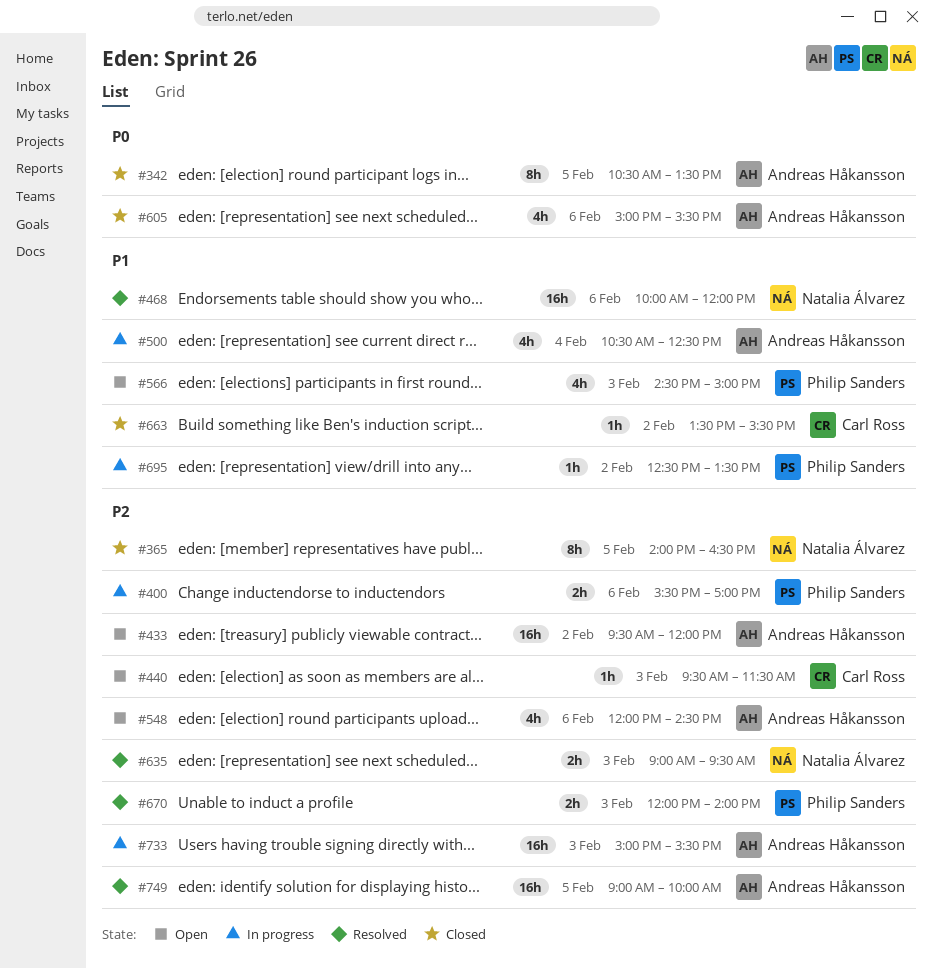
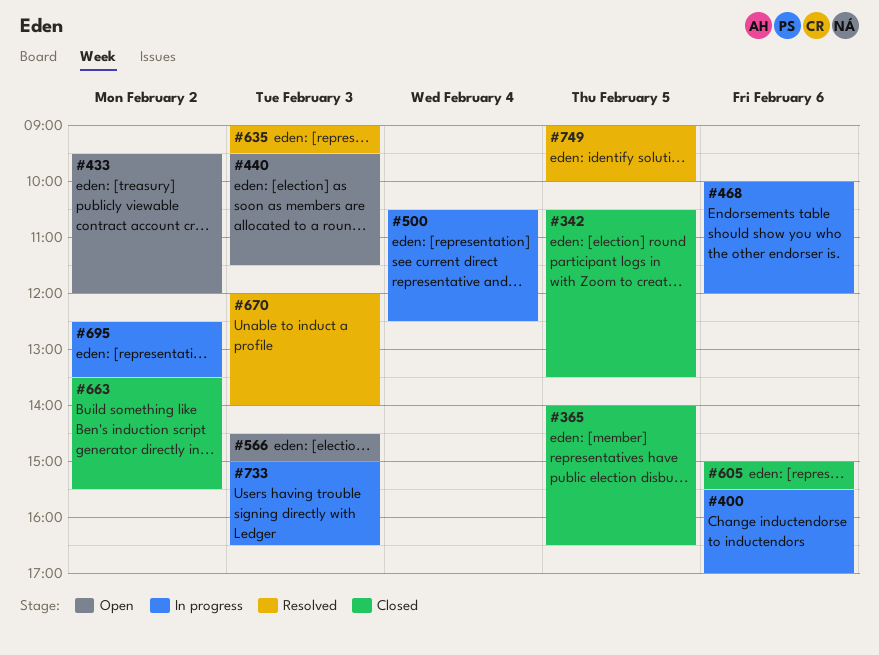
#468, status: Resolved -> In progress
#548: present -> none
#733, ends: 15:30 -> 16:30

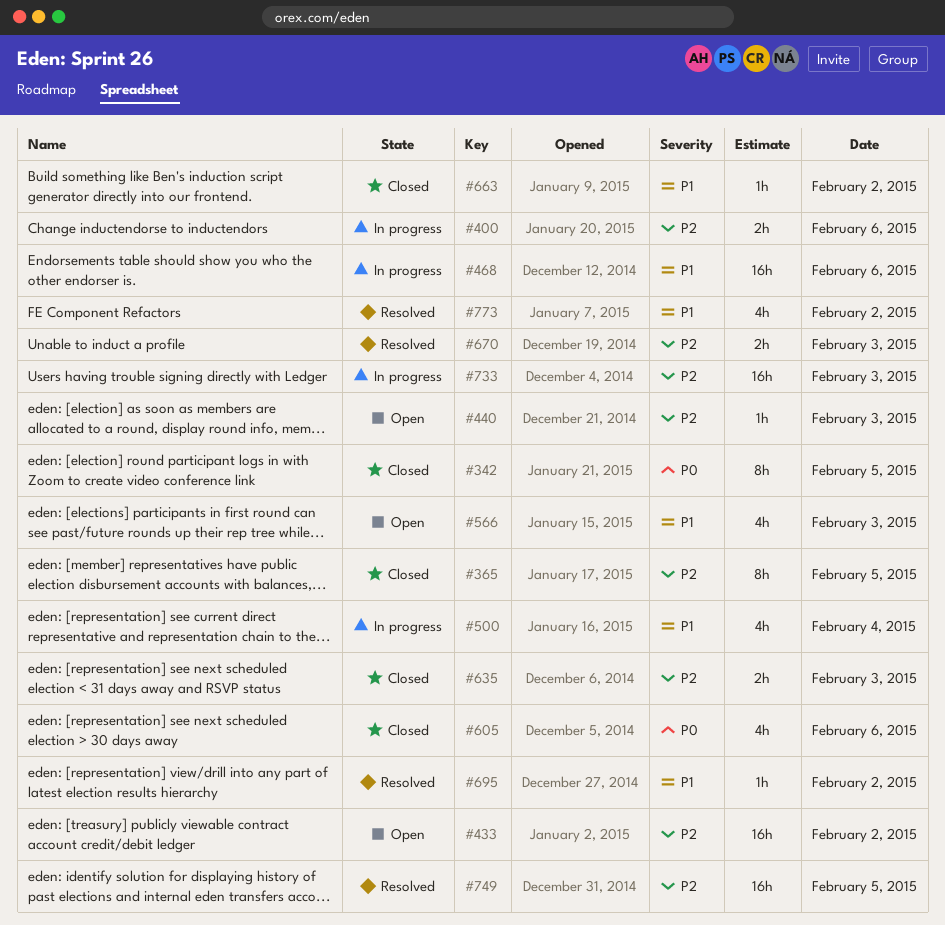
#635, status: Resolved -> Closed
#695, status: In progress -> Resolved
#773: none -> present

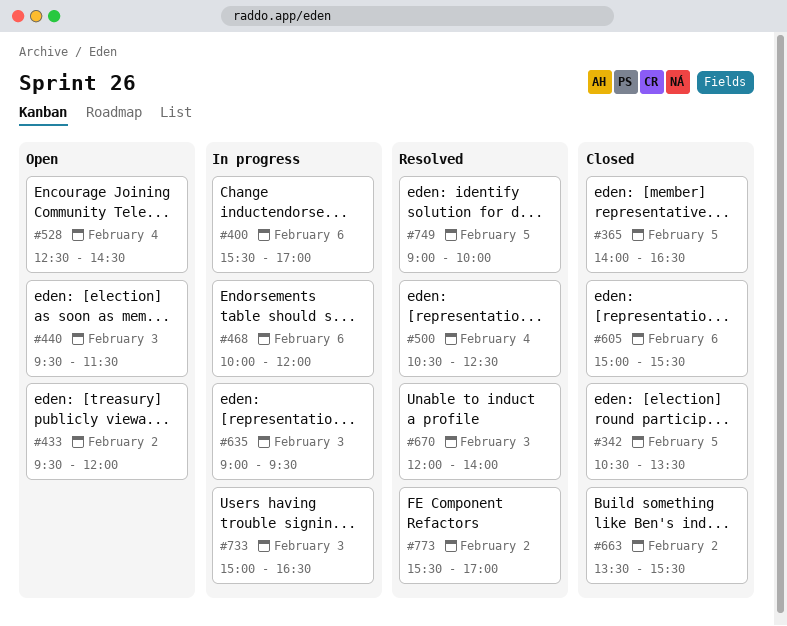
#500, status: In progress -> Resolved
#528: none -> present
#566: present -> none
#635, status: Closed -> In progress
#695: present -> none

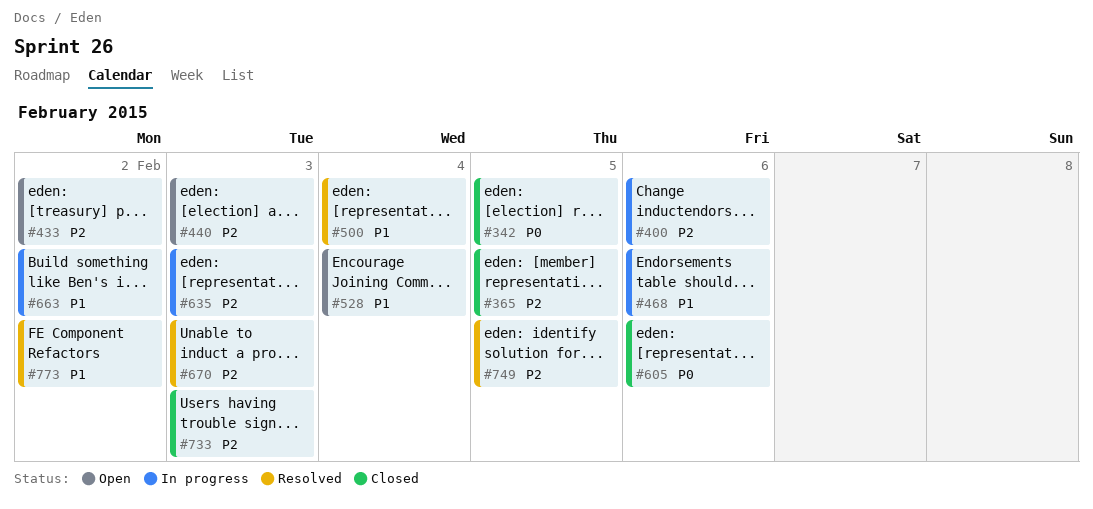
#663, status: Closed -> In progress
#733, status: In progress -> Closed

